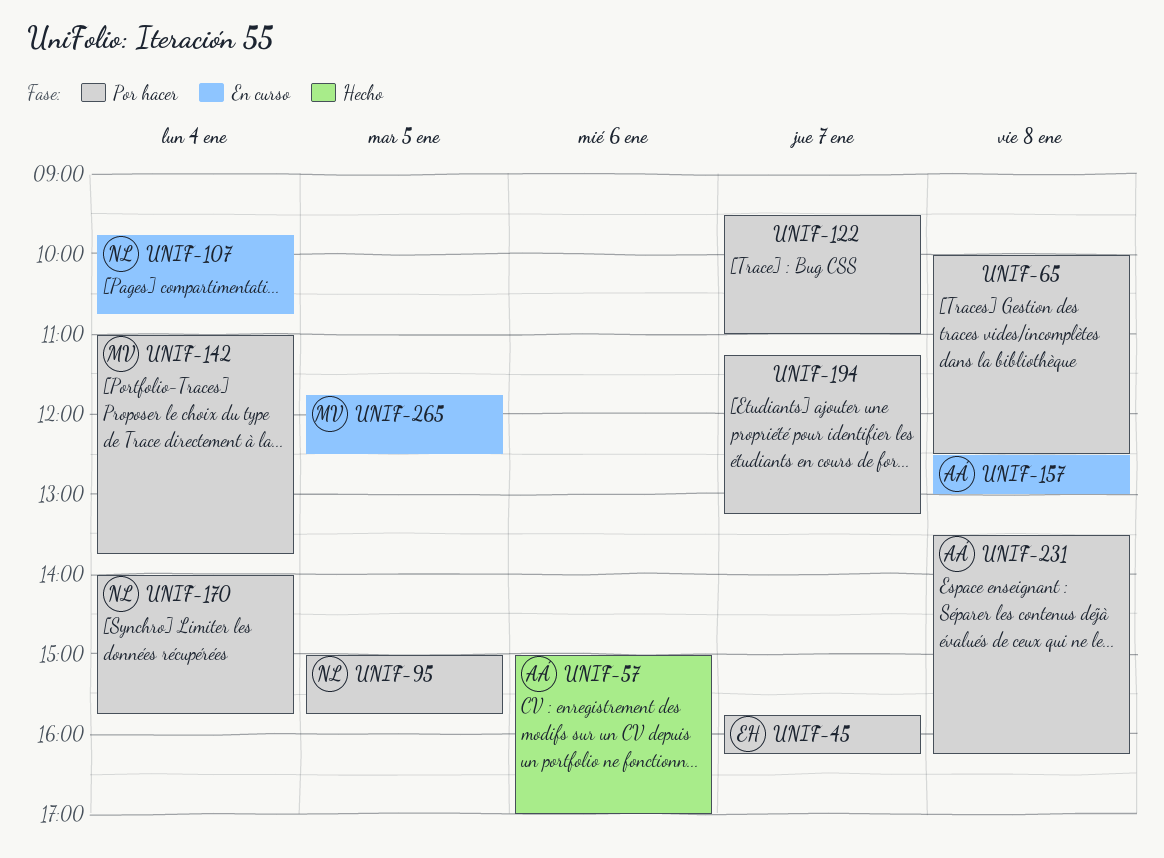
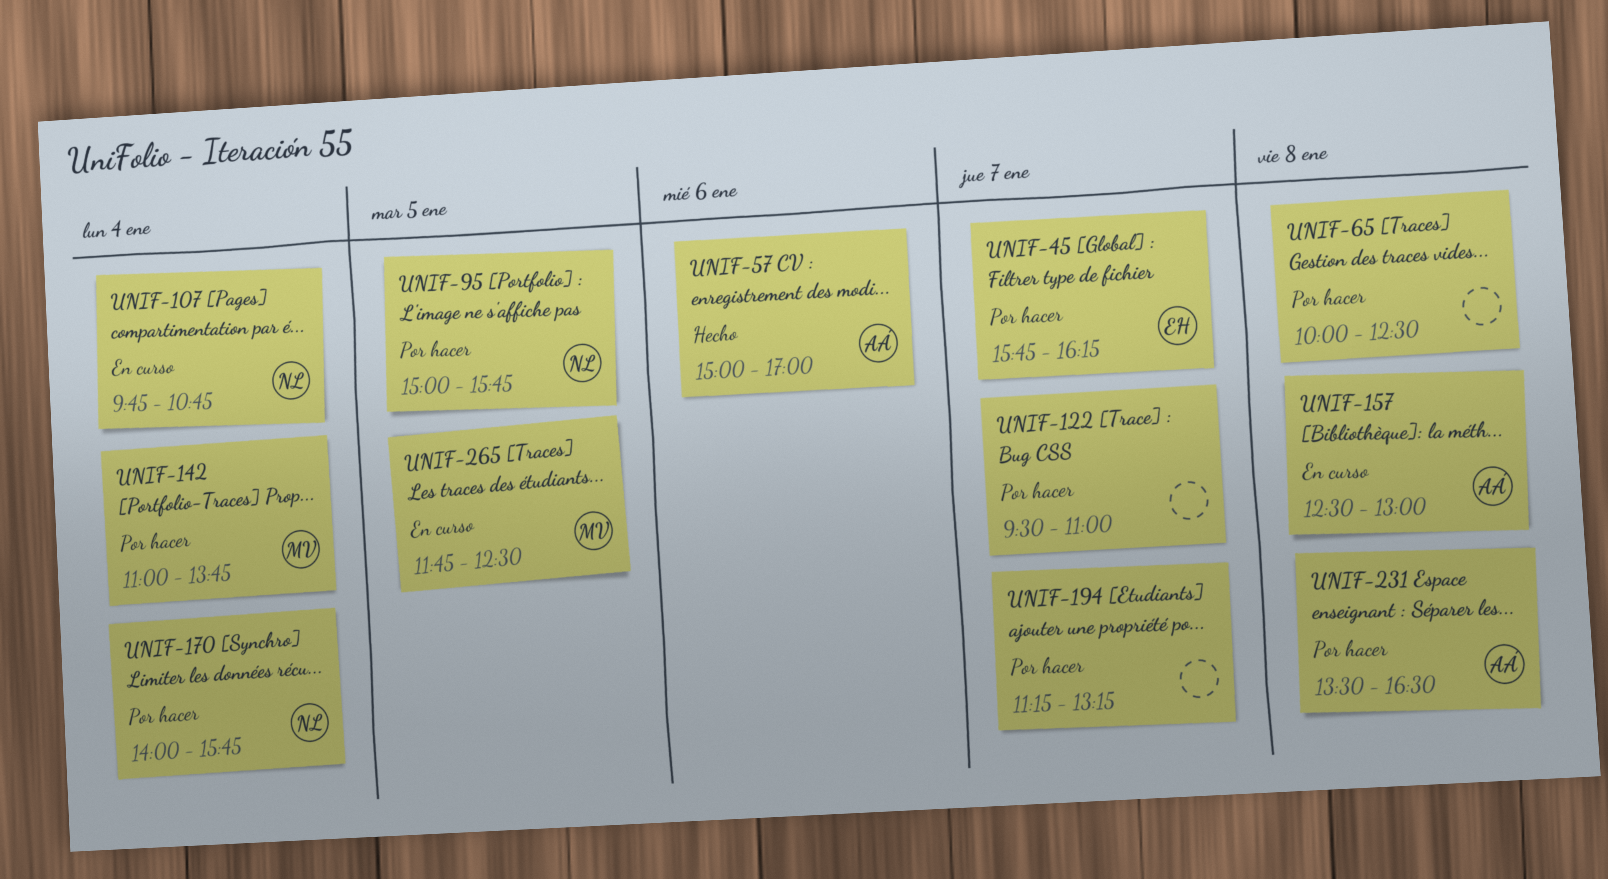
UNIF-231, ends: 16:15 -> 16:30

